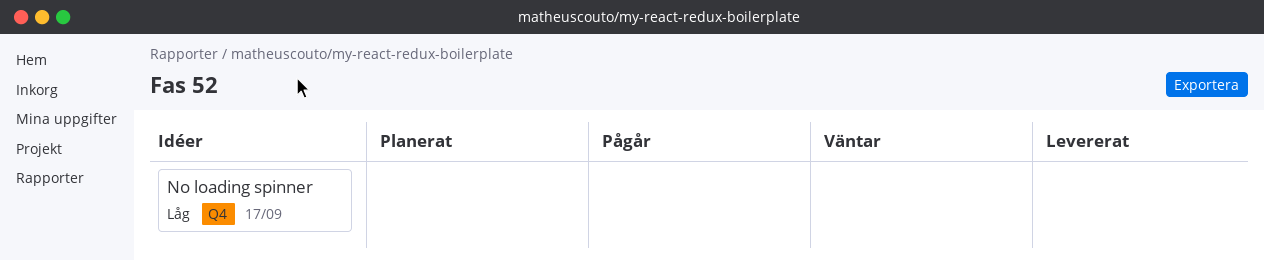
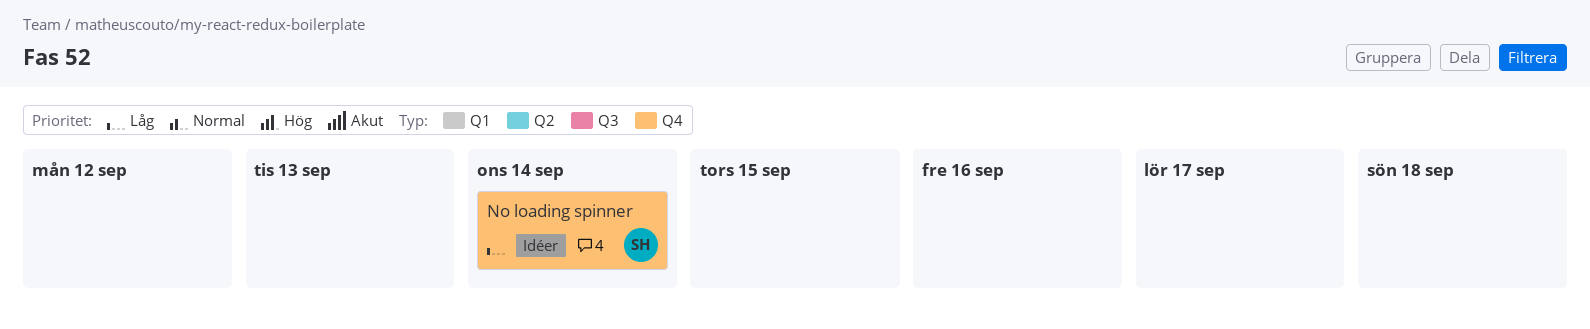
No loading spinner, due: Sep 17 -> Sep 14

